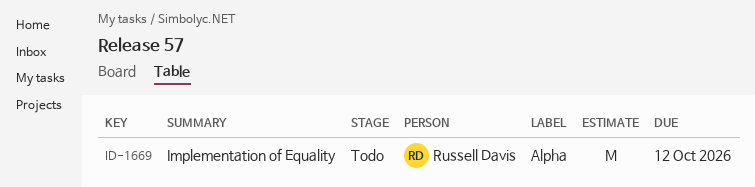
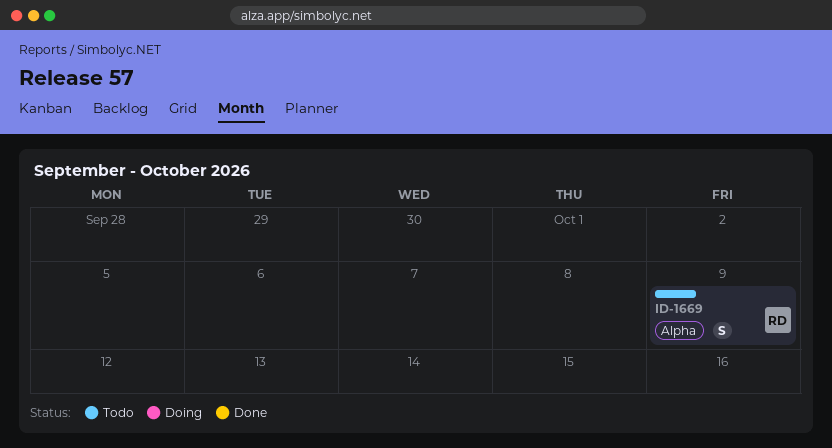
ID-1669, estimate: M -> S
ID-1669, due: Oct 12 -> Oct 9

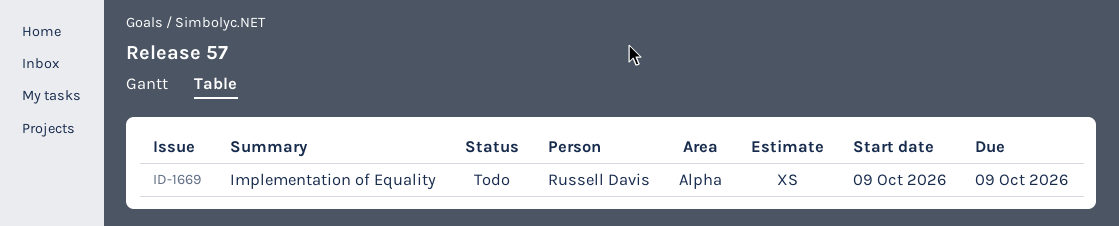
ID-1669, estimate: S -> XS

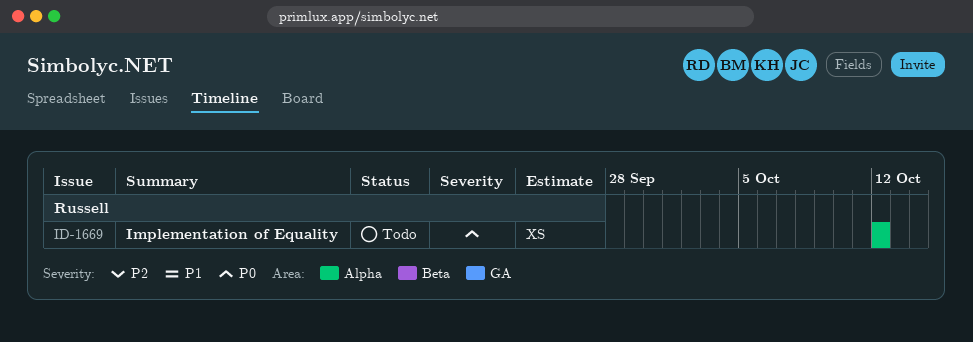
ID-1669, start: Oct 9 -> Oct 12
ID-1669, due: Oct 9 -> Oct 12

